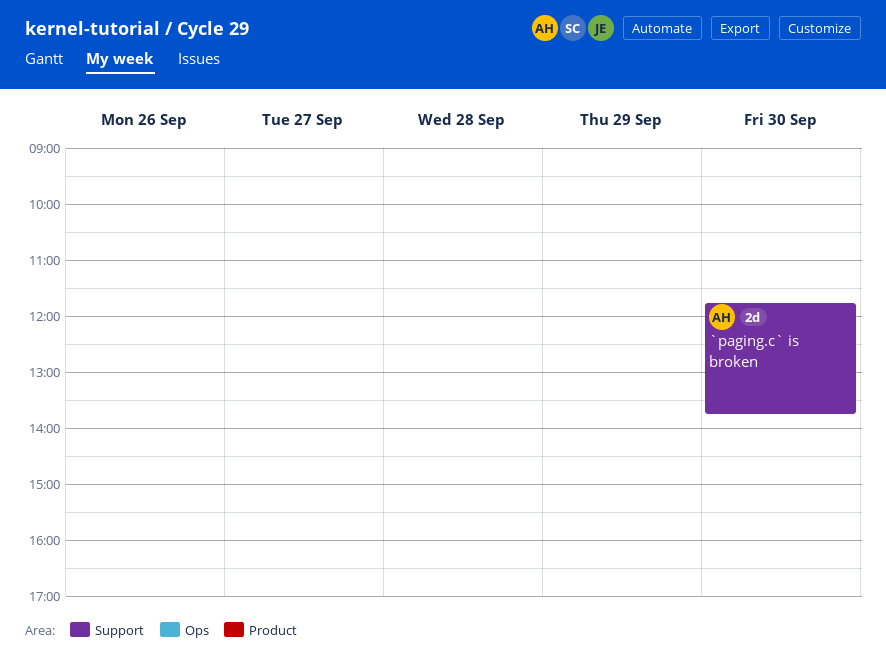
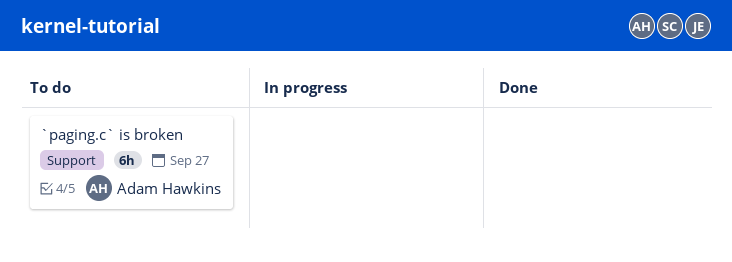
`paging.c` is broken, estimate: 2d -> 6h
`paging.c` is broken, day: Sep 30 -> Sep 27

